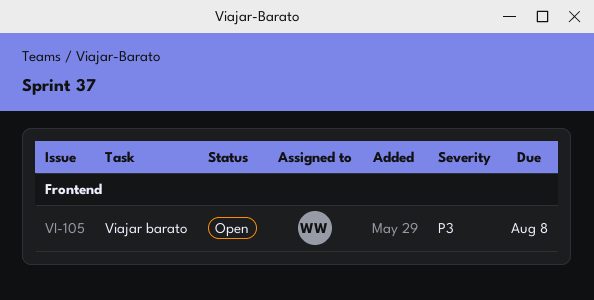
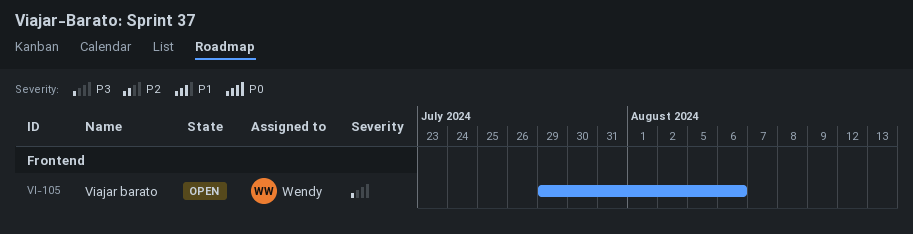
VI-105, due: Aug 8 -> Aug 6

